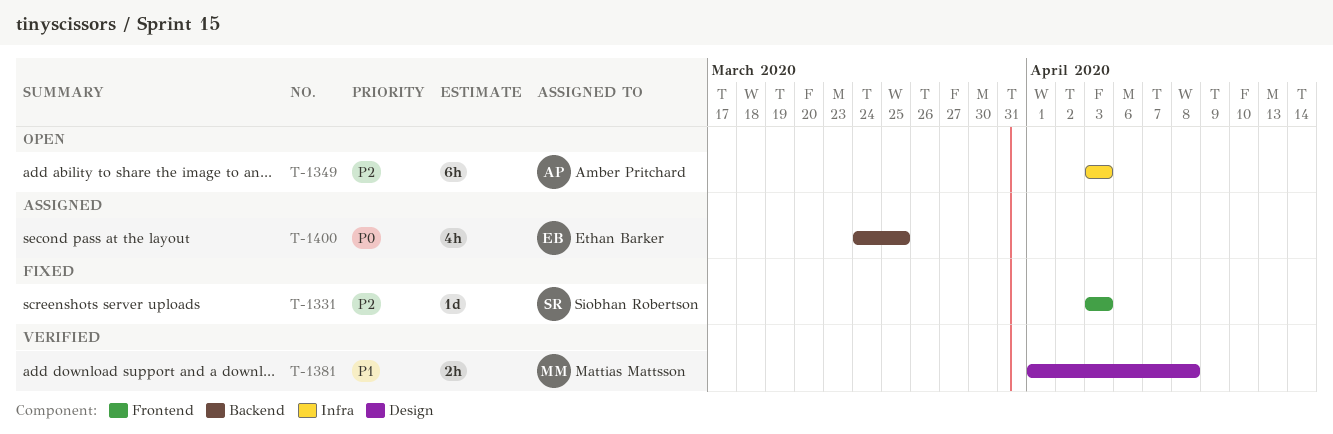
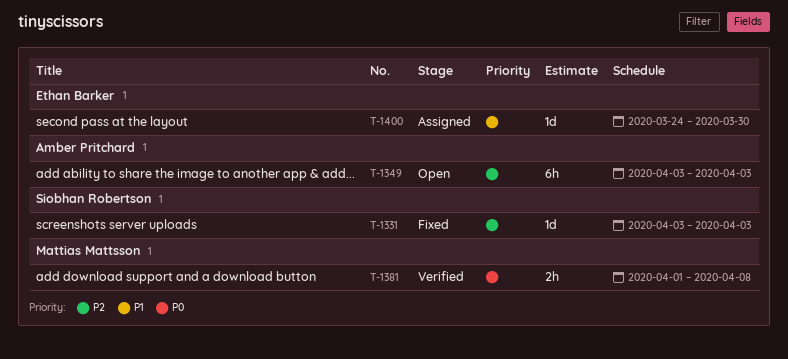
T-1381, priority: P1 -> P0
T-1400, priority: P0 -> P1
T-1400, estimate: 4h -> 1d
T-1400, due: Mar 25 -> Mar 30

